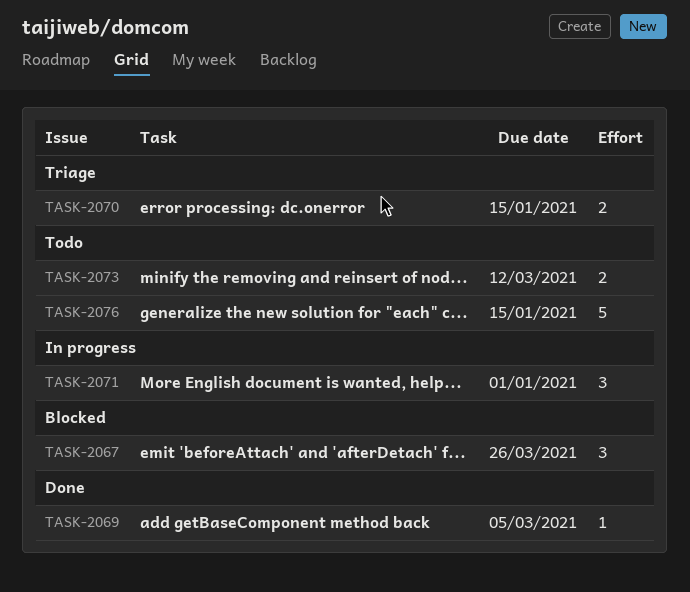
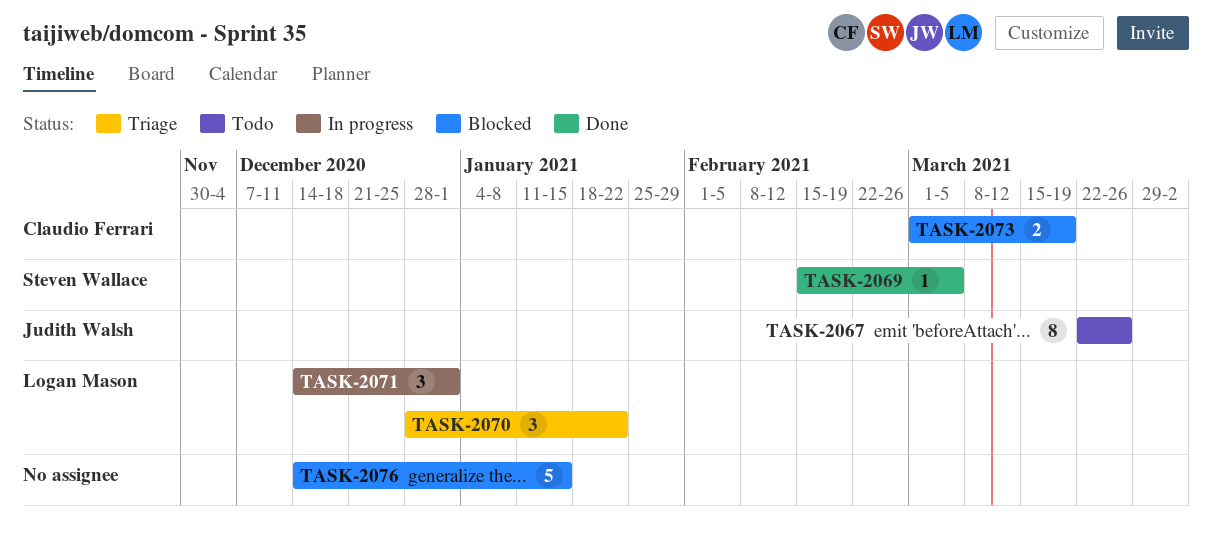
TASK-2067, status: Blocked -> Todo
TASK-2067, estimate: 3 -> 8
TASK-2070, estimate: 2 -> 3
TASK-2070, due: Jan 15 -> Jan 22
TASK-2073, status: Todo -> Blocked
TASK-2073, due: Mar 12 -> Mar 19
TASK-2076, status: Todo -> Blocked

